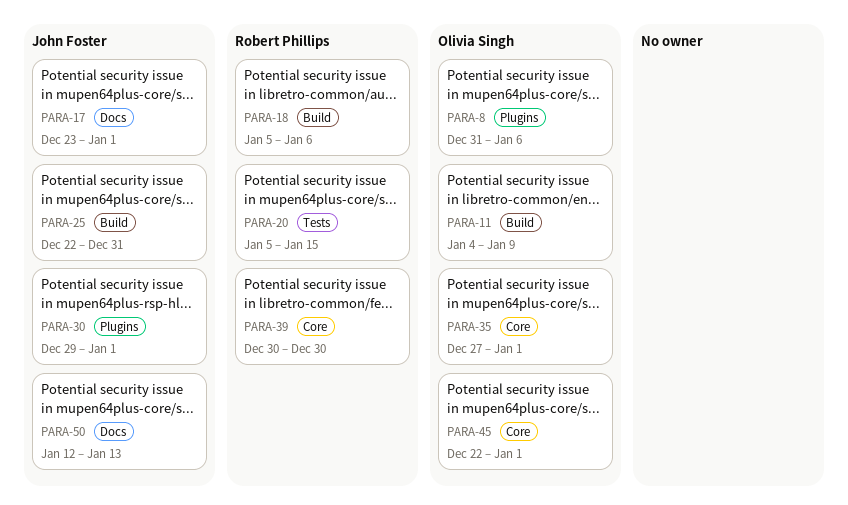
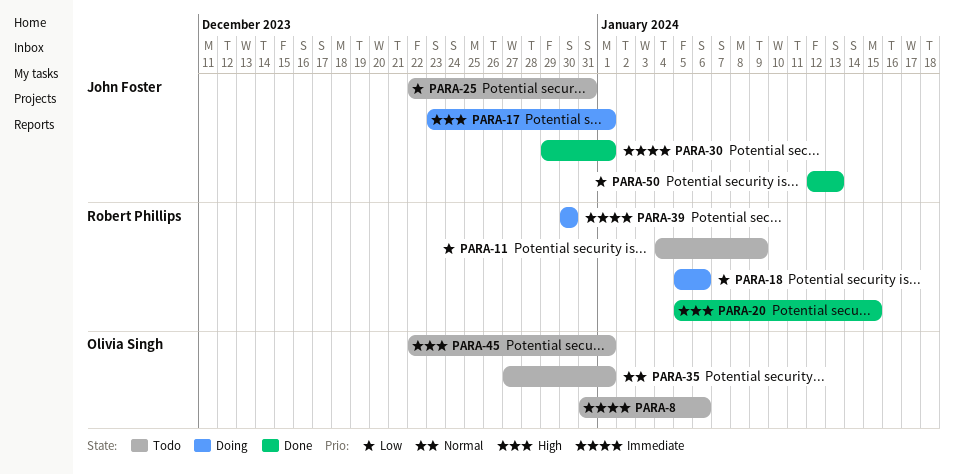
PARA-11, owner: Olivia Singh -> Robert Phillips

